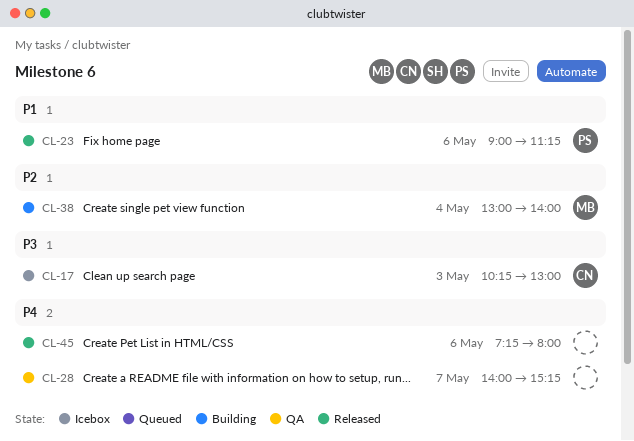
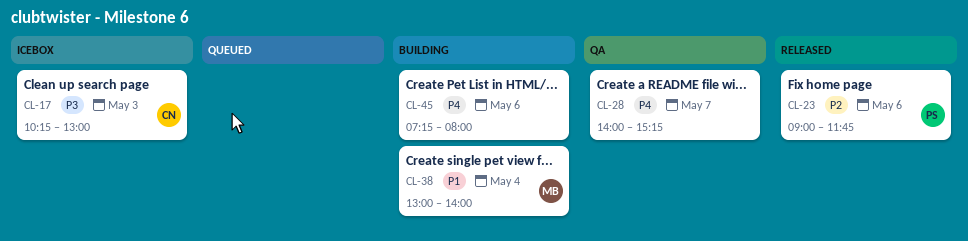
CL-23, priority: P1 -> P2
CL-23, ends: 11:15 -> 11:45
CL-38, priority: P2 -> P1
CL-45, status: Released -> Building

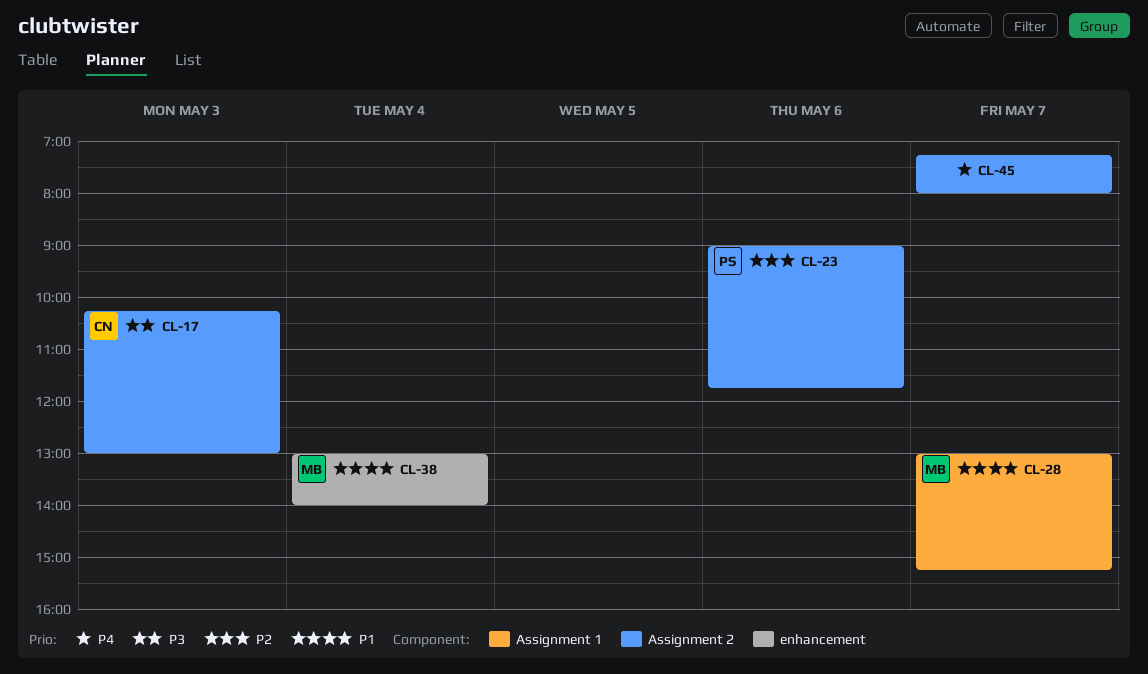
CL-28, owner: none -> MB
CL-28, priority: P4 -> P1
CL-28, begins: 14:00 -> 13:00
CL-45, day: May 6 -> May 7

